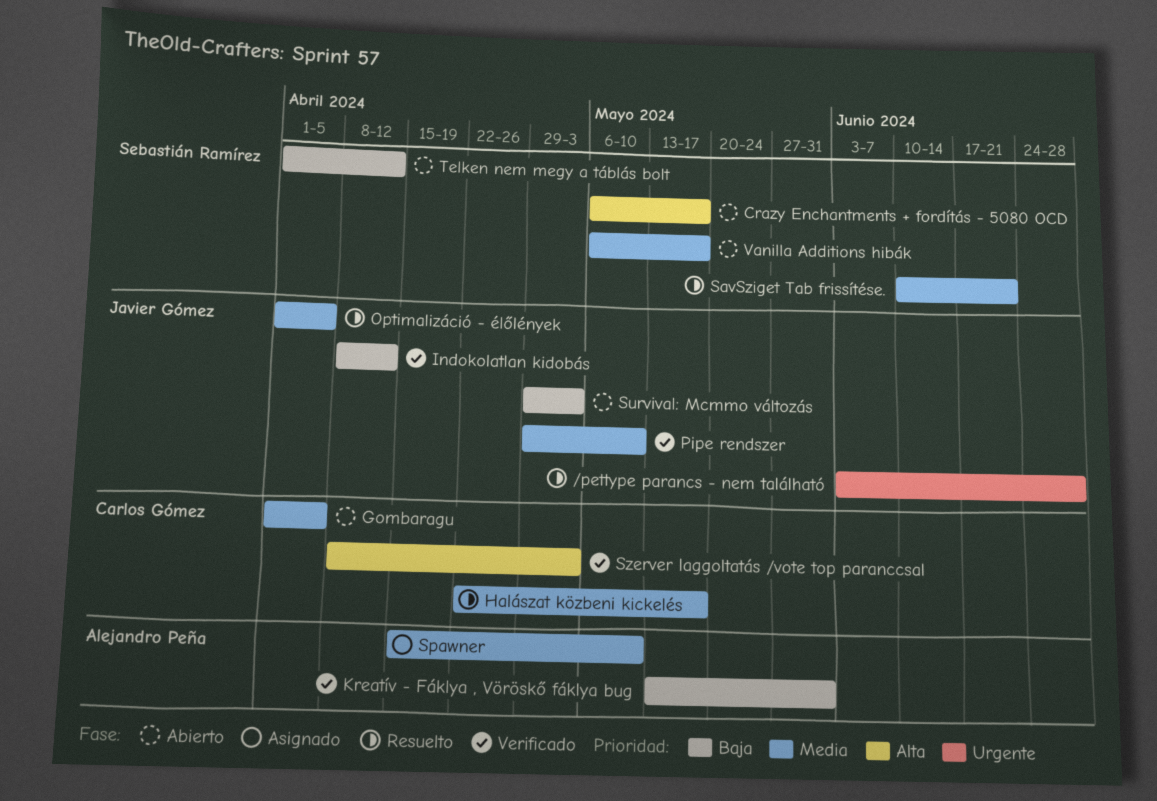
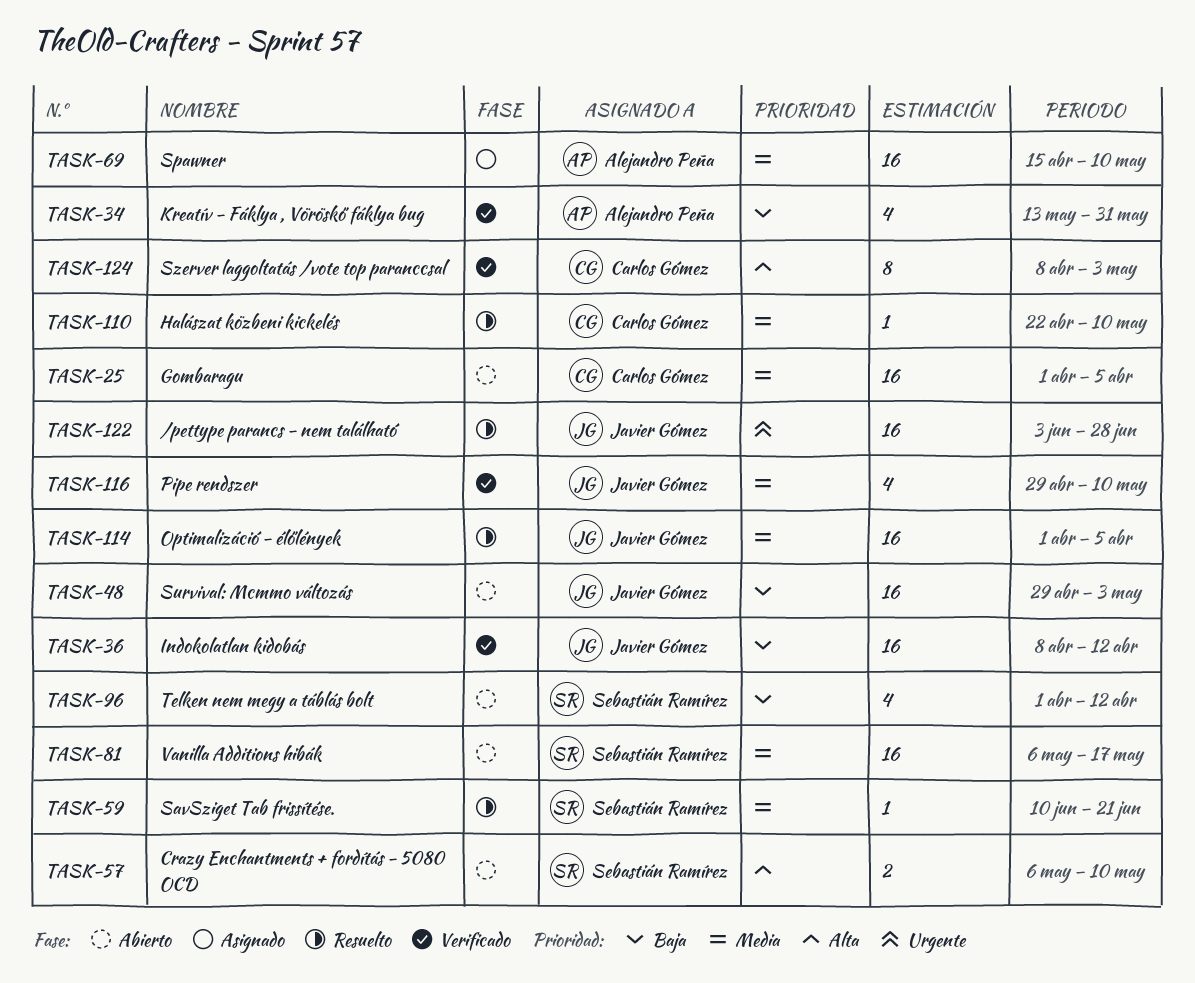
Crazy Enchantments + fordítás - 5080 OCD, due: May 17 -> May 10
Halászat közbeni kickelés, due: May 17 -> May 10

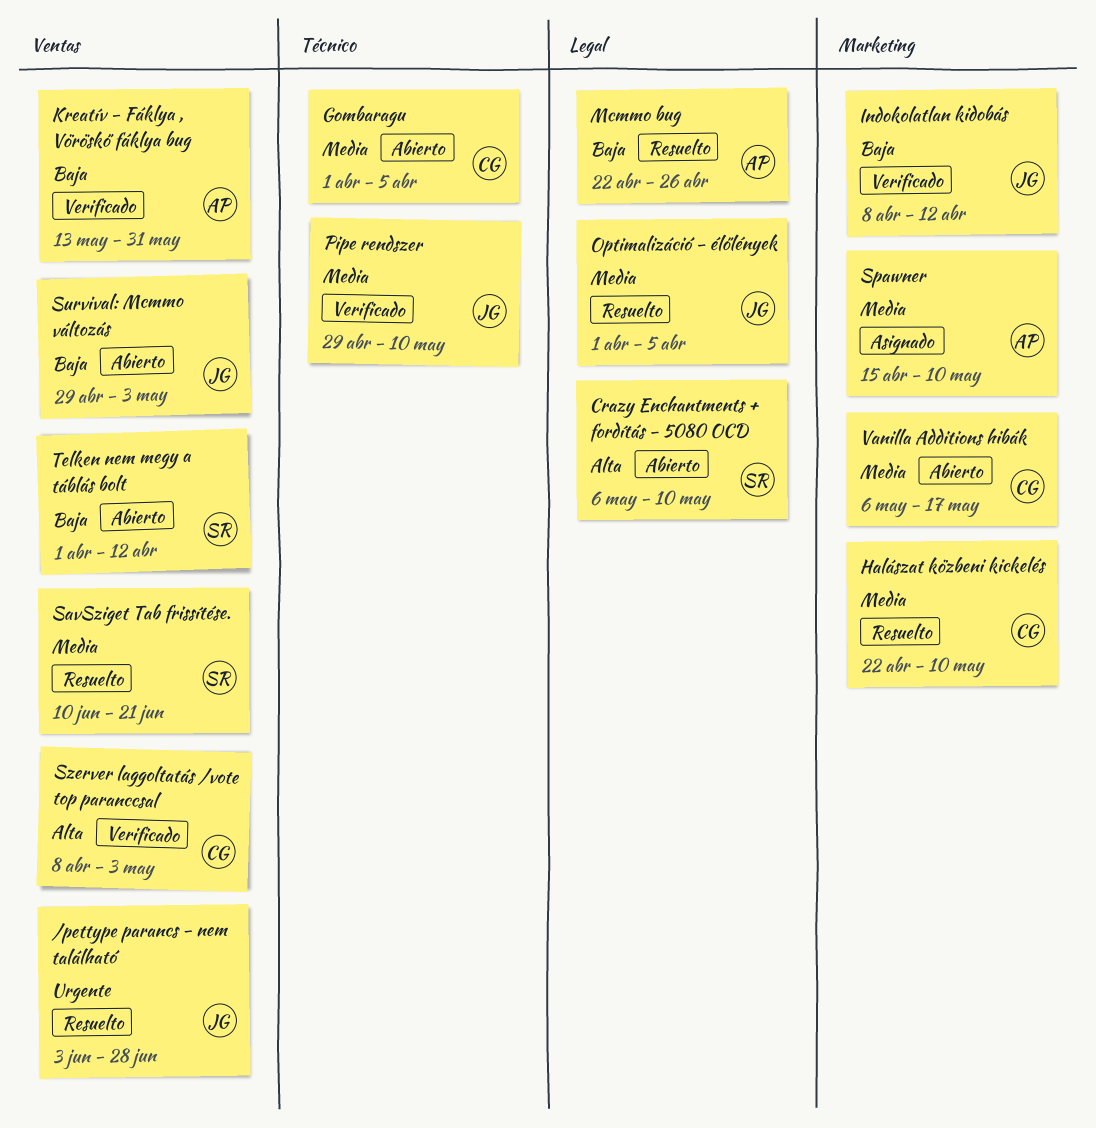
Mcmmo bug: none -> present
Vanilla Additions hibák, owner: Sebastián Ramírez -> Carlos Gómez

